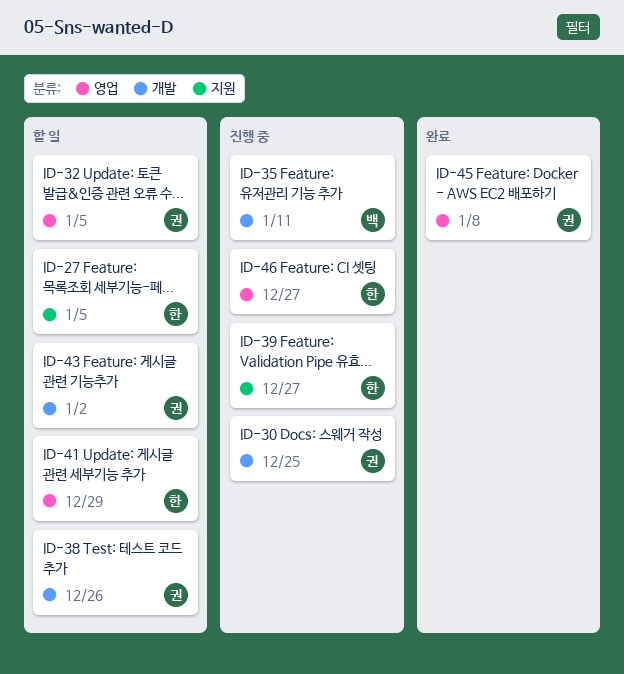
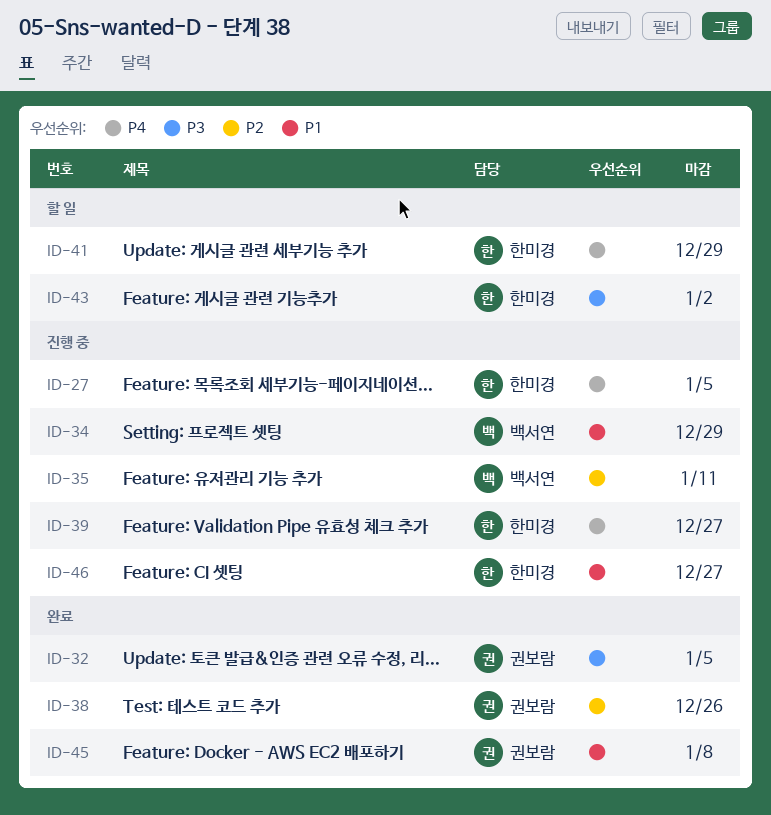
ID-27, status: 할 일 -> 진행 중
ID-30: present -> none
ID-32, status: 할 일 -> 완료
ID-34: none -> present
ID-38, status: 할 일 -> 완료
ID-43, owner: 권보람 -> 한미경

